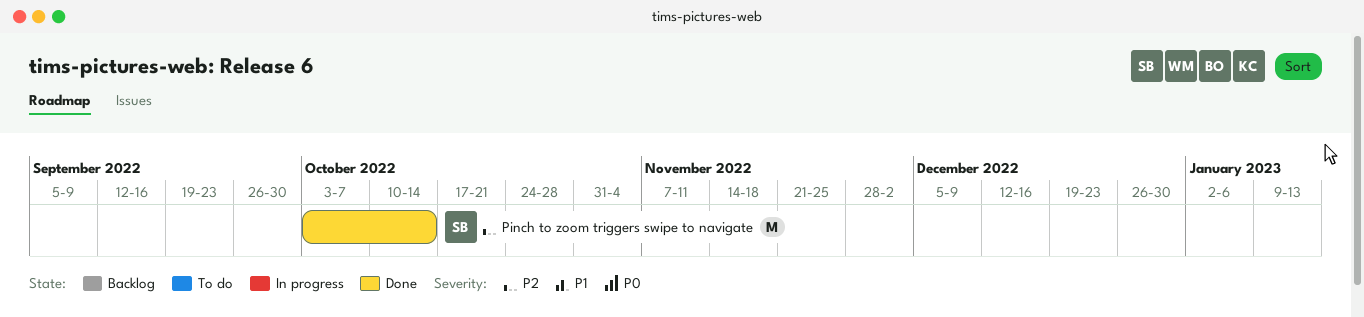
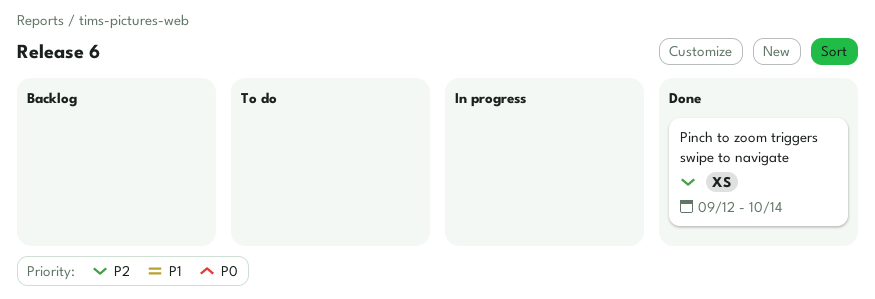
Pinch to zoom triggers swipe to navigate, estimate: M -> XS
Pinch to zoom triggers swipe to navigate, start: Oct 3 -> Sep 12

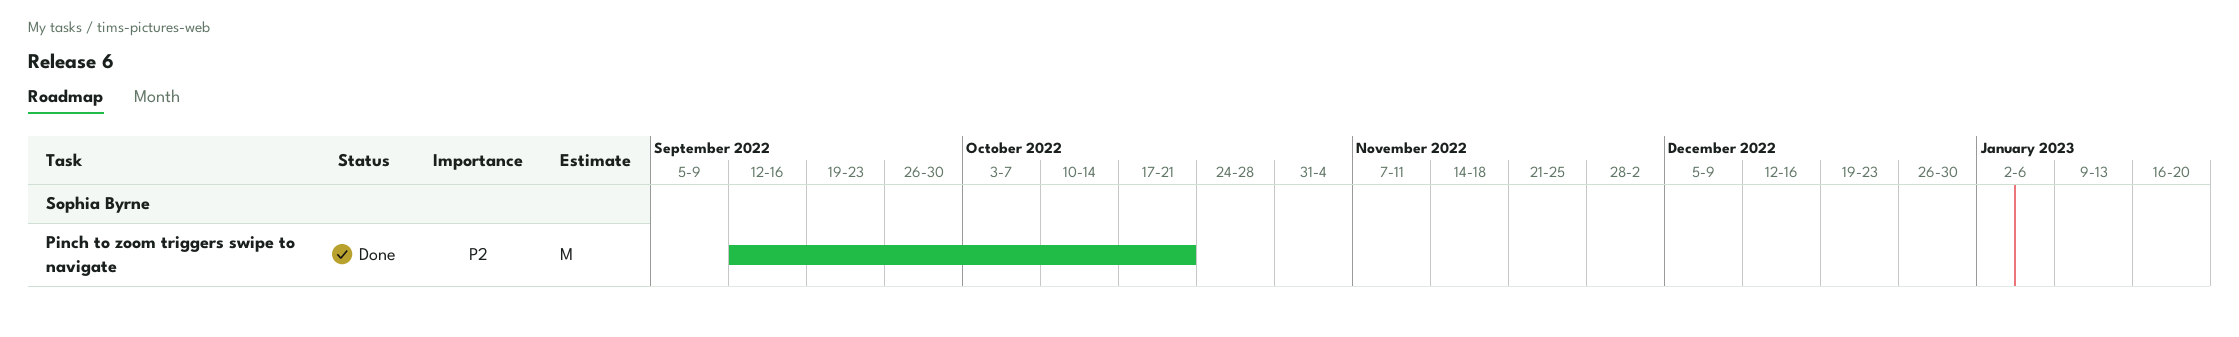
Pinch to zoom triggers swipe to navigate, estimate: XS -> M
Pinch to zoom triggers swipe to navigate, due: Oct 14 -> Oct 21

